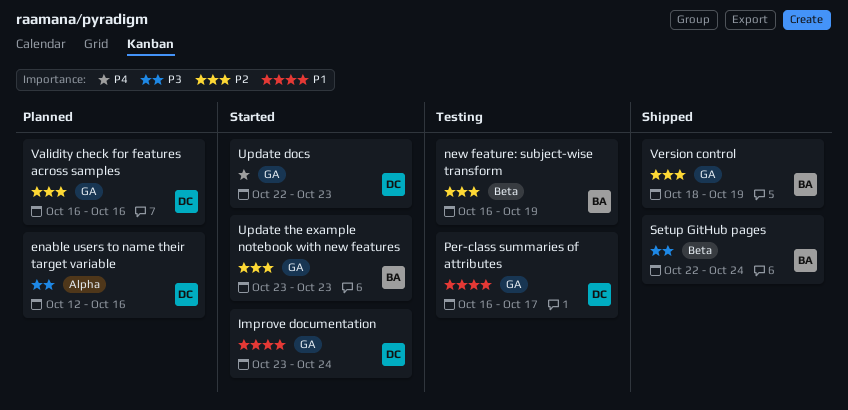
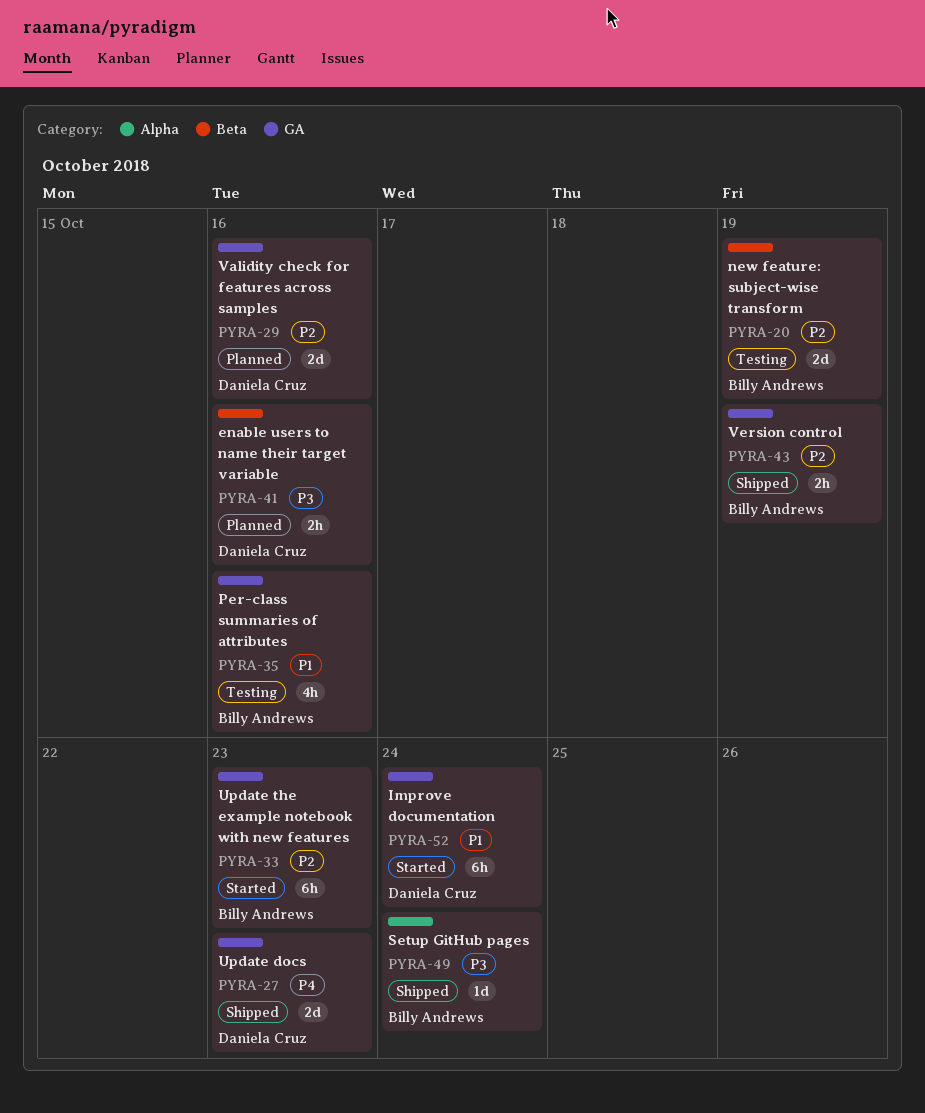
enable users to name their target variable, label: Alpha -> Beta
Per-class summaries of attributes, owner: Daniela Cruz -> Billy Andrews
Per-class summaries of attributes, due: Oct 17 -> Oct 16
Setup GitHub pages, label: Beta -> Alpha
Update docs, status: Started -> Shipped

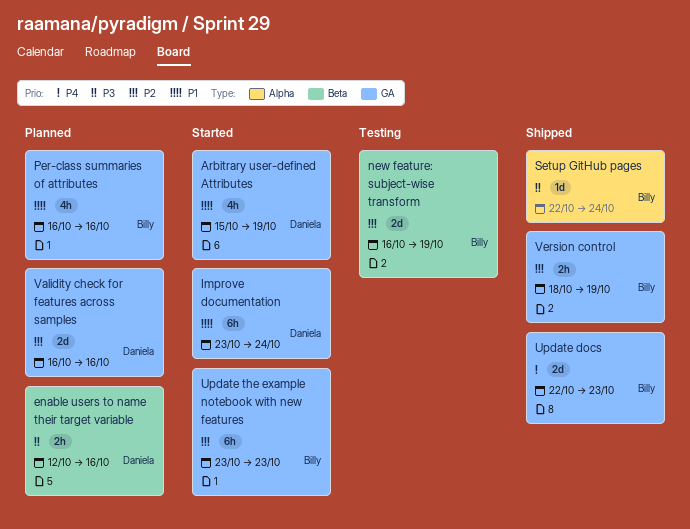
Arbitrary user-defined Attributes: none -> present
Per-class summaries of attributes, status: Testing -> Planned
Update docs, owner: Daniela Cruz -> Billy Andrews

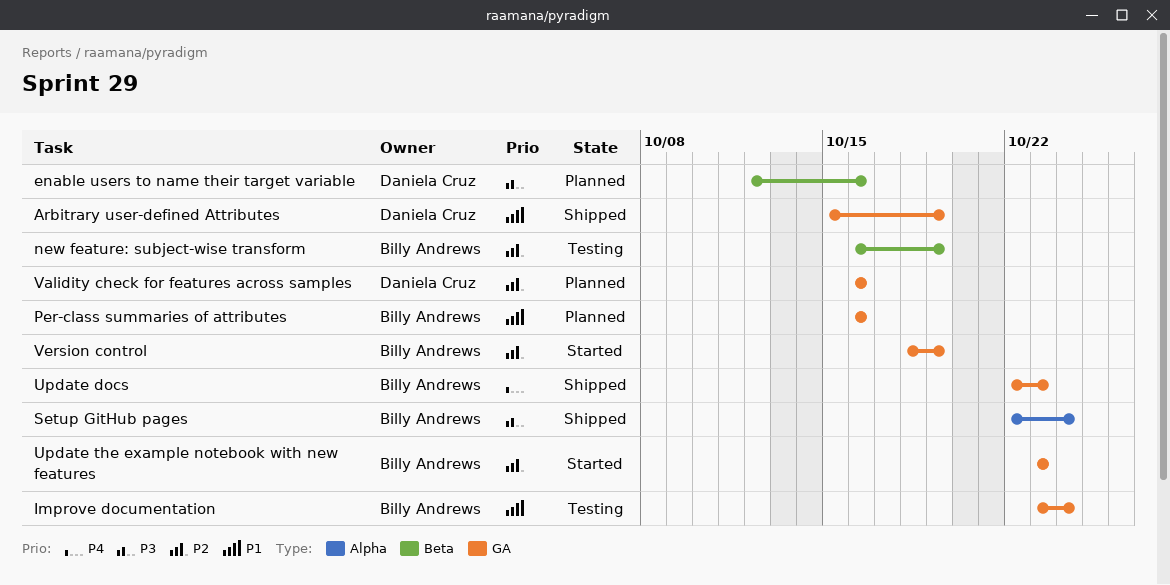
Arbitrary user-defined Attributes, status: Started -> Shipped
Improve documentation, status: Started -> Testing
Improve documentation, owner: Daniela Cruz -> Billy Andrews
Version control, status: Shipped -> Started

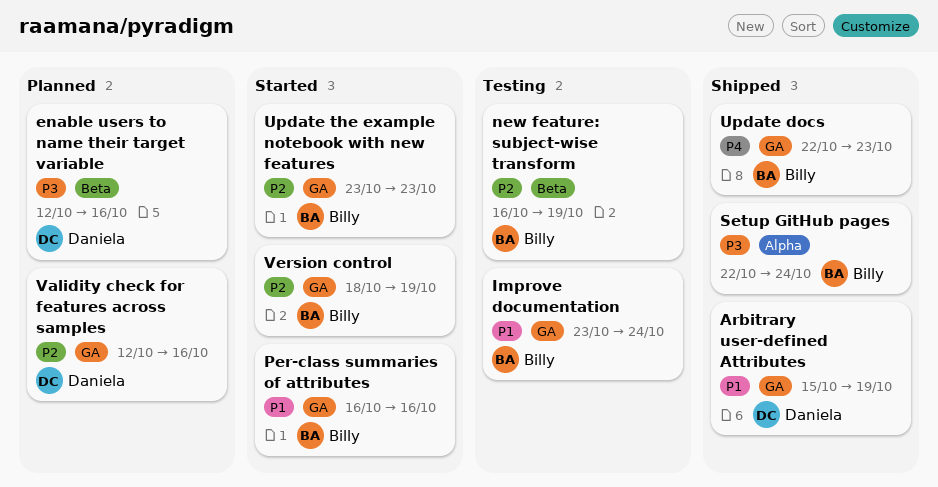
Per-class summaries of attributes, status: Planned -> Started
Validity check for features across samples, start: Oct 16 -> Oct 12

